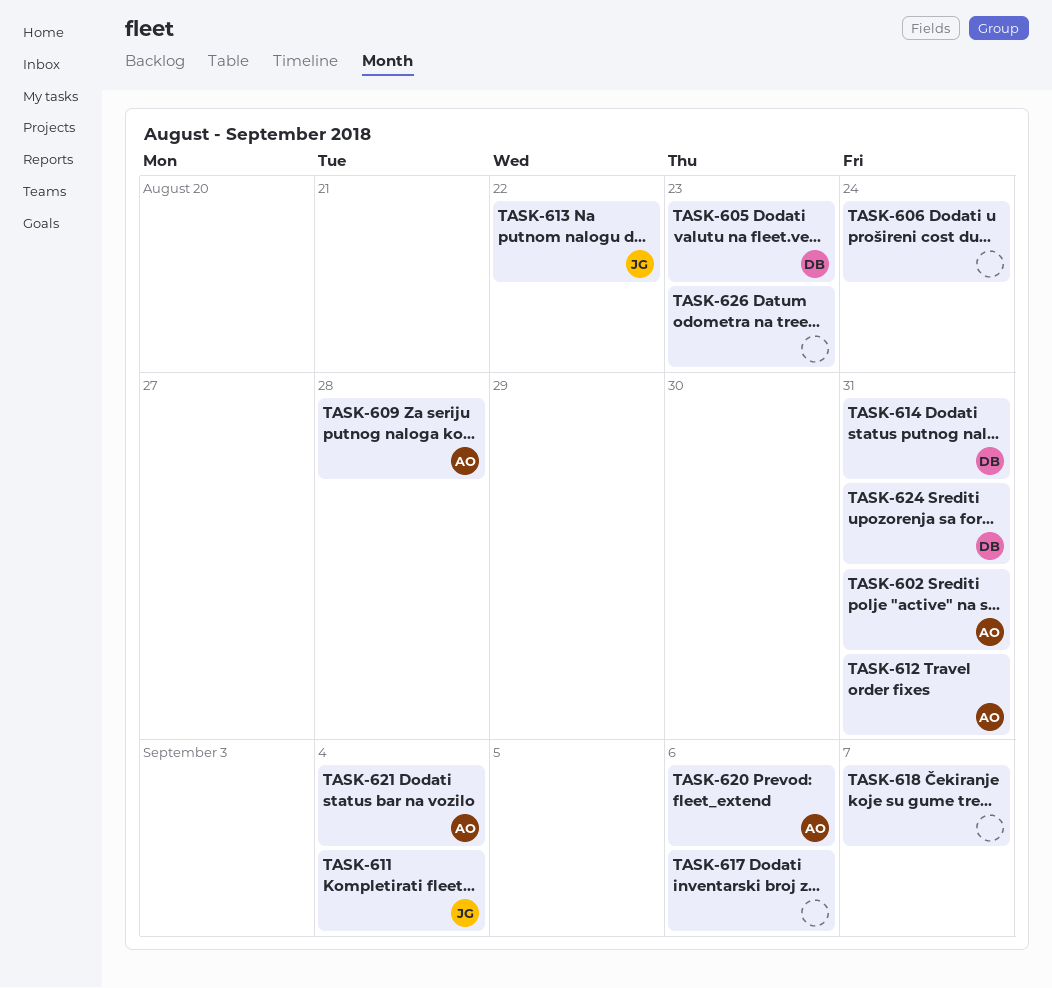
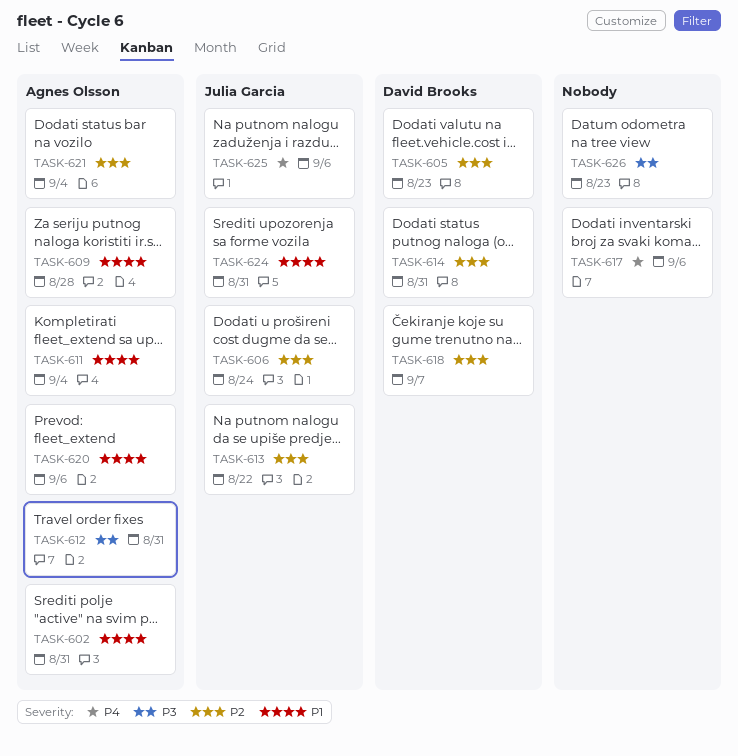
TASK-606, owner: none -> Julia Garcia
TASK-611, owner: Julia Garcia -> Agnes Olsson
TASK-618, owner: none -> David Brooks
TASK-624, owner: David Brooks -> Julia Garcia
TASK-625: none -> present

